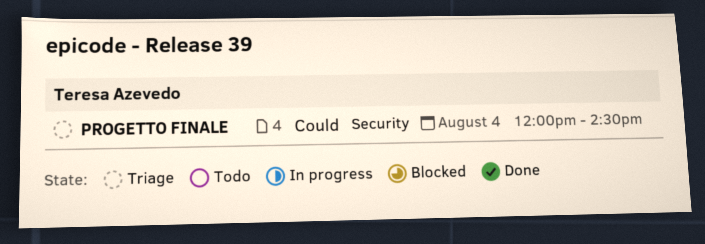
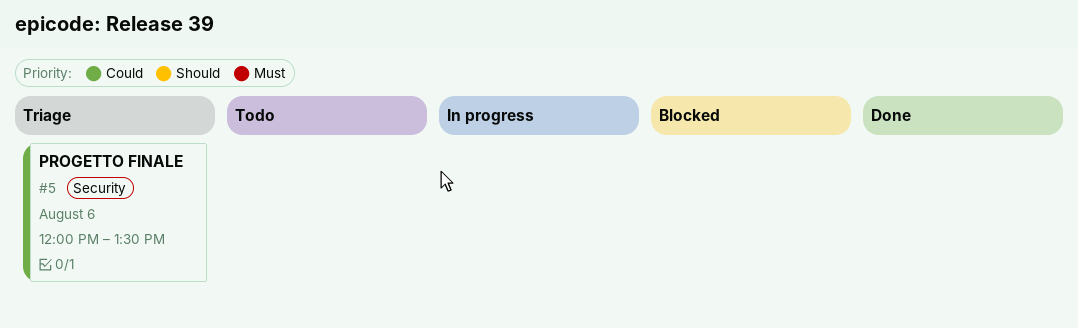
PROGETTO FINALE, day: Aug 4 -> Aug 6
PROGETTO FINALE, ends: 14:30 -> 13:30

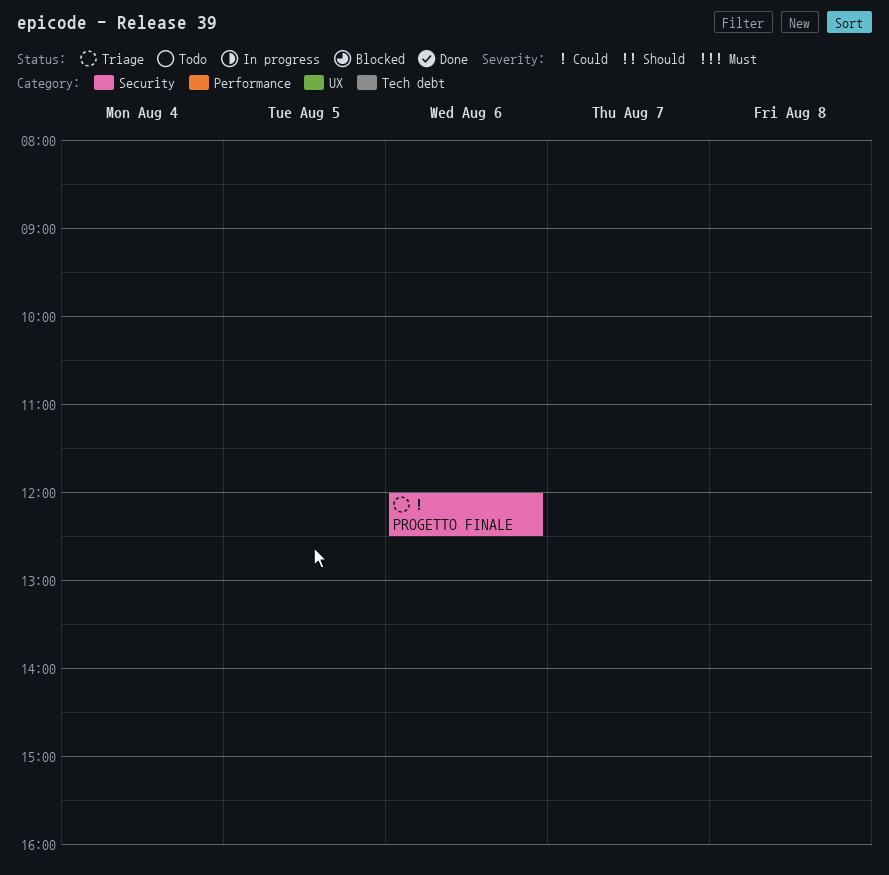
PROGETTO FINALE, ends: 13:30 -> 12:30

